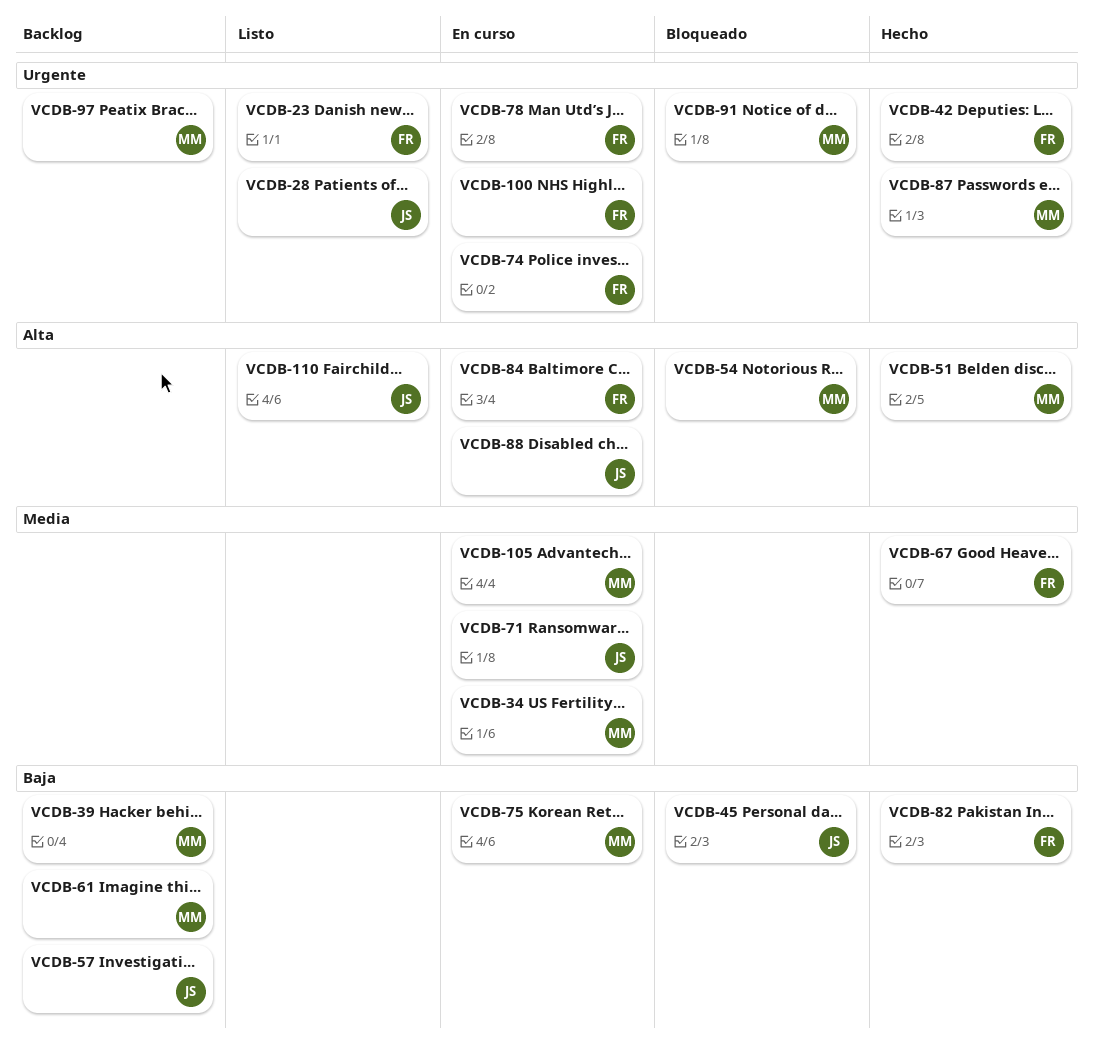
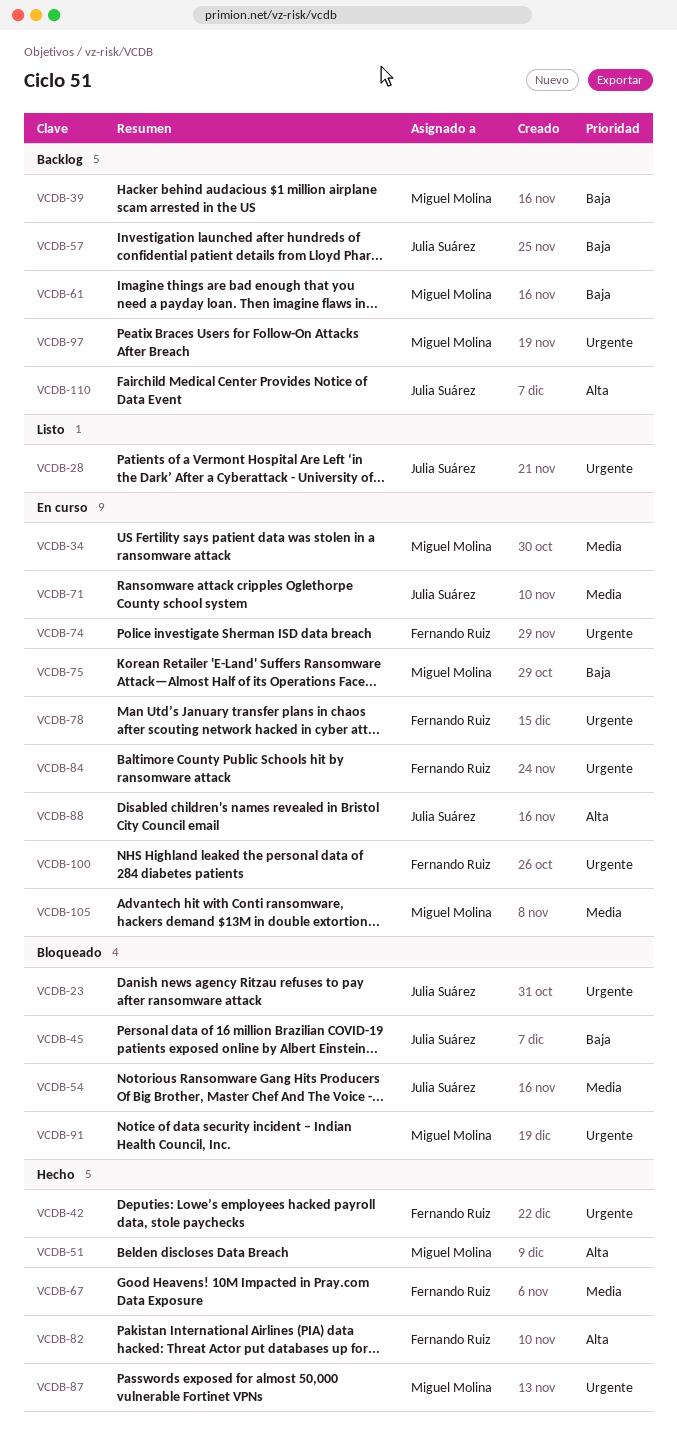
VCDB-23, status: Listo -> Bloqueado
VCDB-23, owner: Fernando Ruiz -> Julia Suárez
VCDB-54, owner: Miguel Molina -> Julia Suárez
VCDB-54, priority: Alta -> Media
VCDB-82, priority: Baja -> Alta
VCDB-84, priority: Alta -> Urgente
VCDB-110, status: Listo -> Backlog

